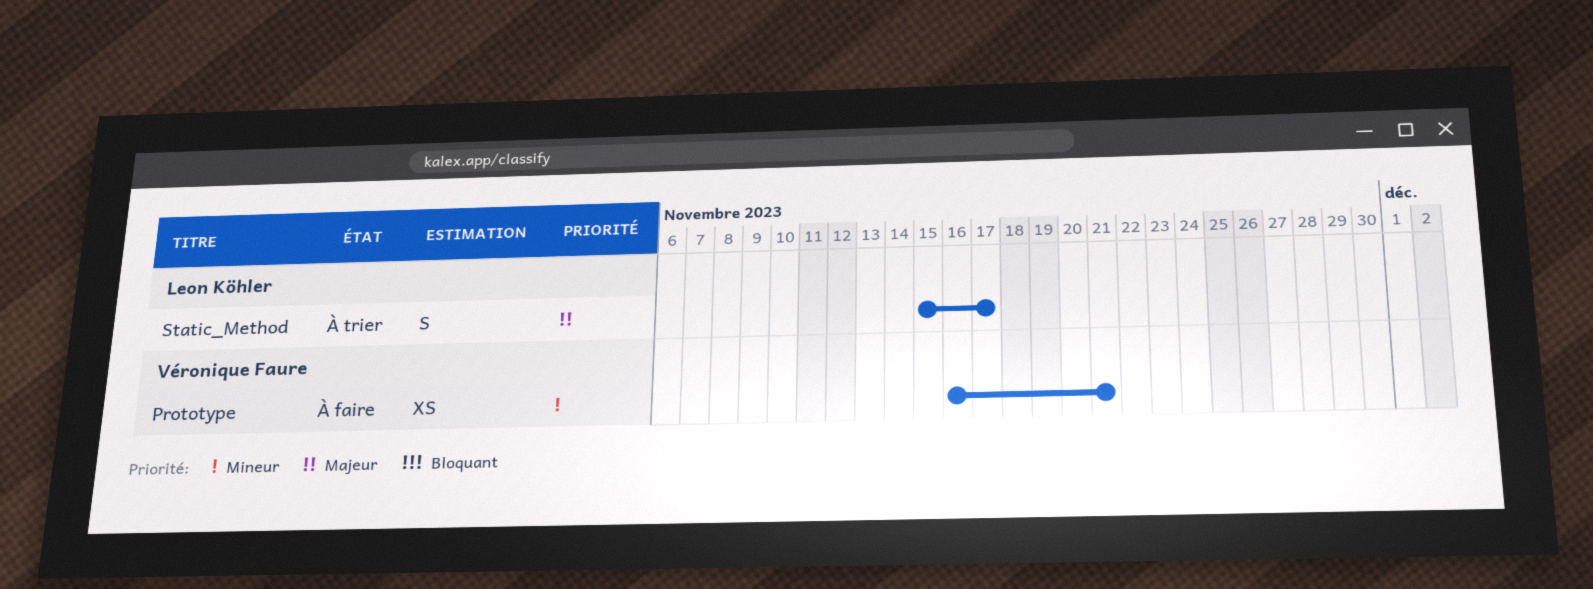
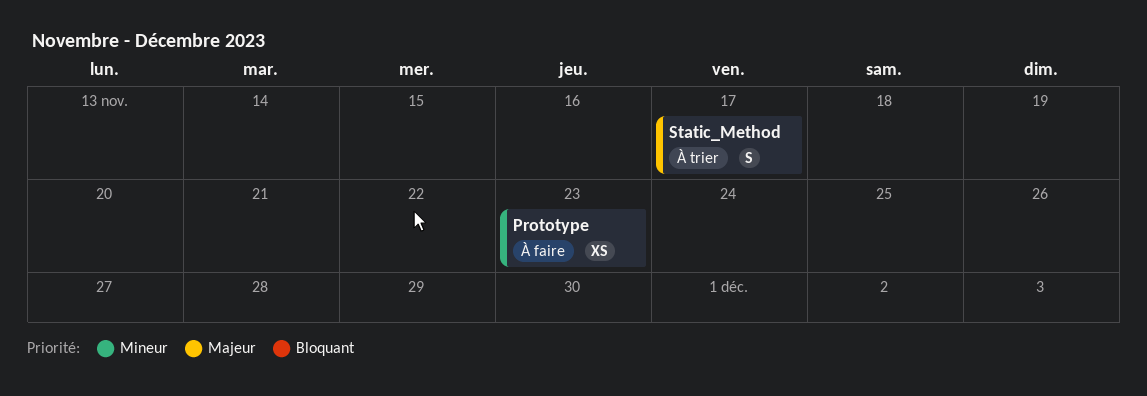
Prototype, due: Nov 21 -> Nov 23

